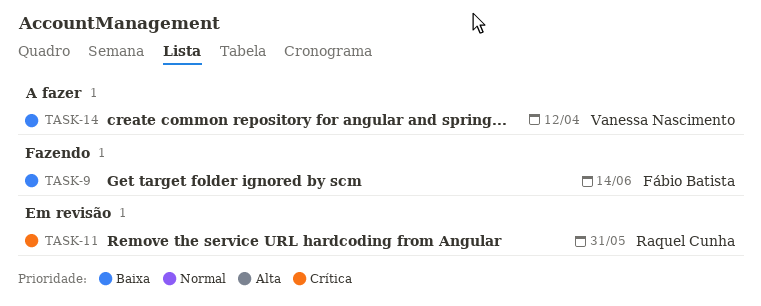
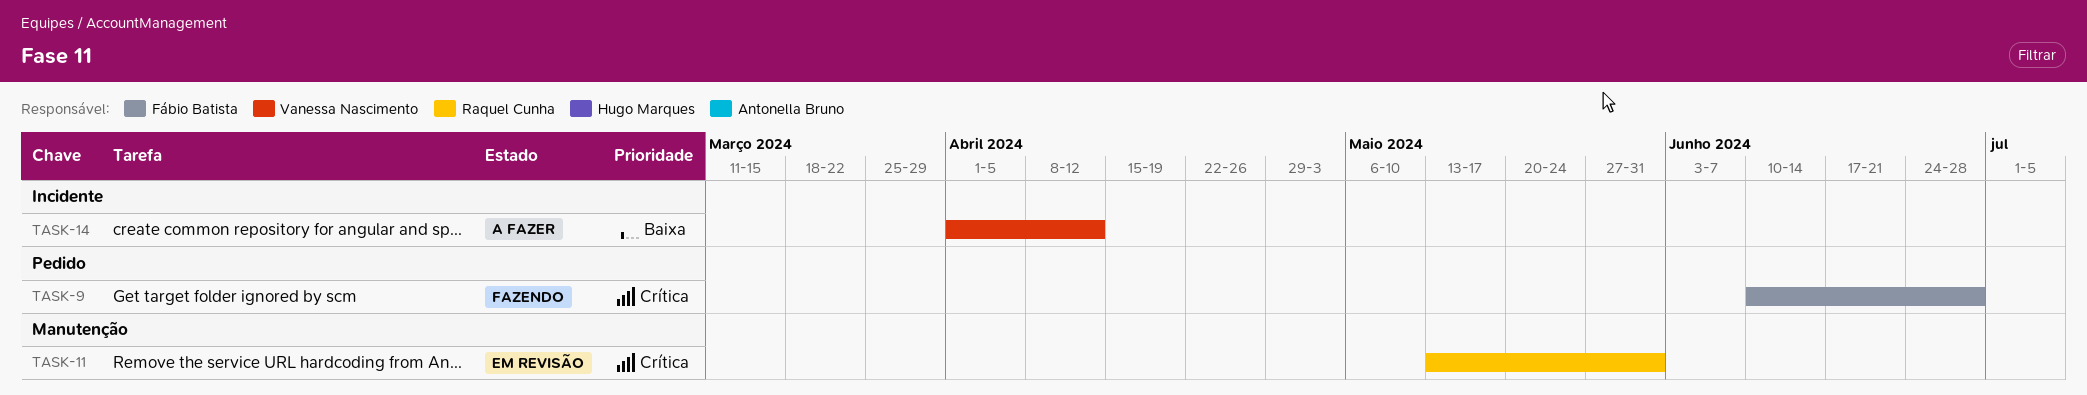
TASK-9, priority: Baixa -> Crítica
TASK-9, due: Jun 14 -> Jun 28

